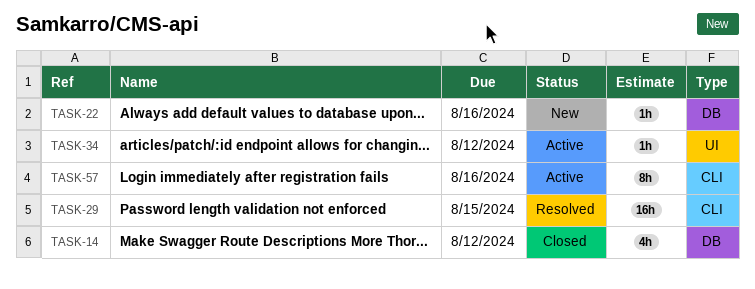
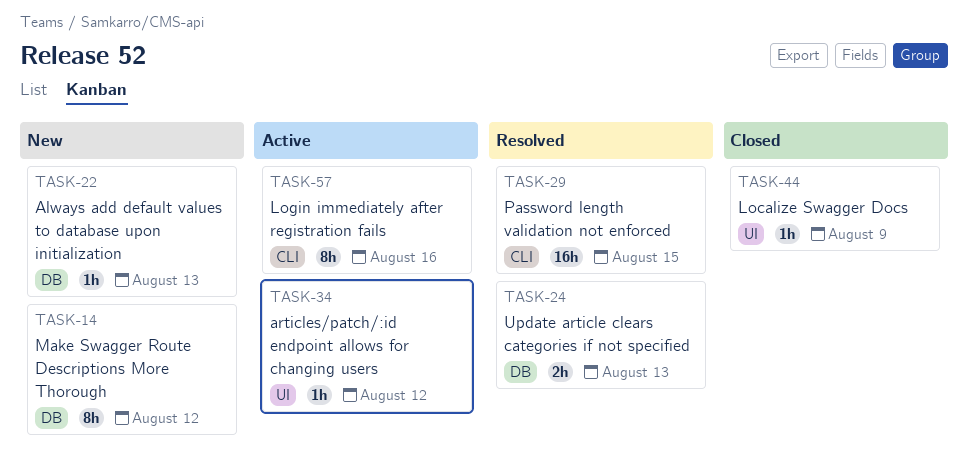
TASK-14, status: Closed -> New
TASK-14, estimate: 4h -> 8h
TASK-22, due: Aug 16 -> Aug 13
TASK-24: none -> present
TASK-44: none -> present

